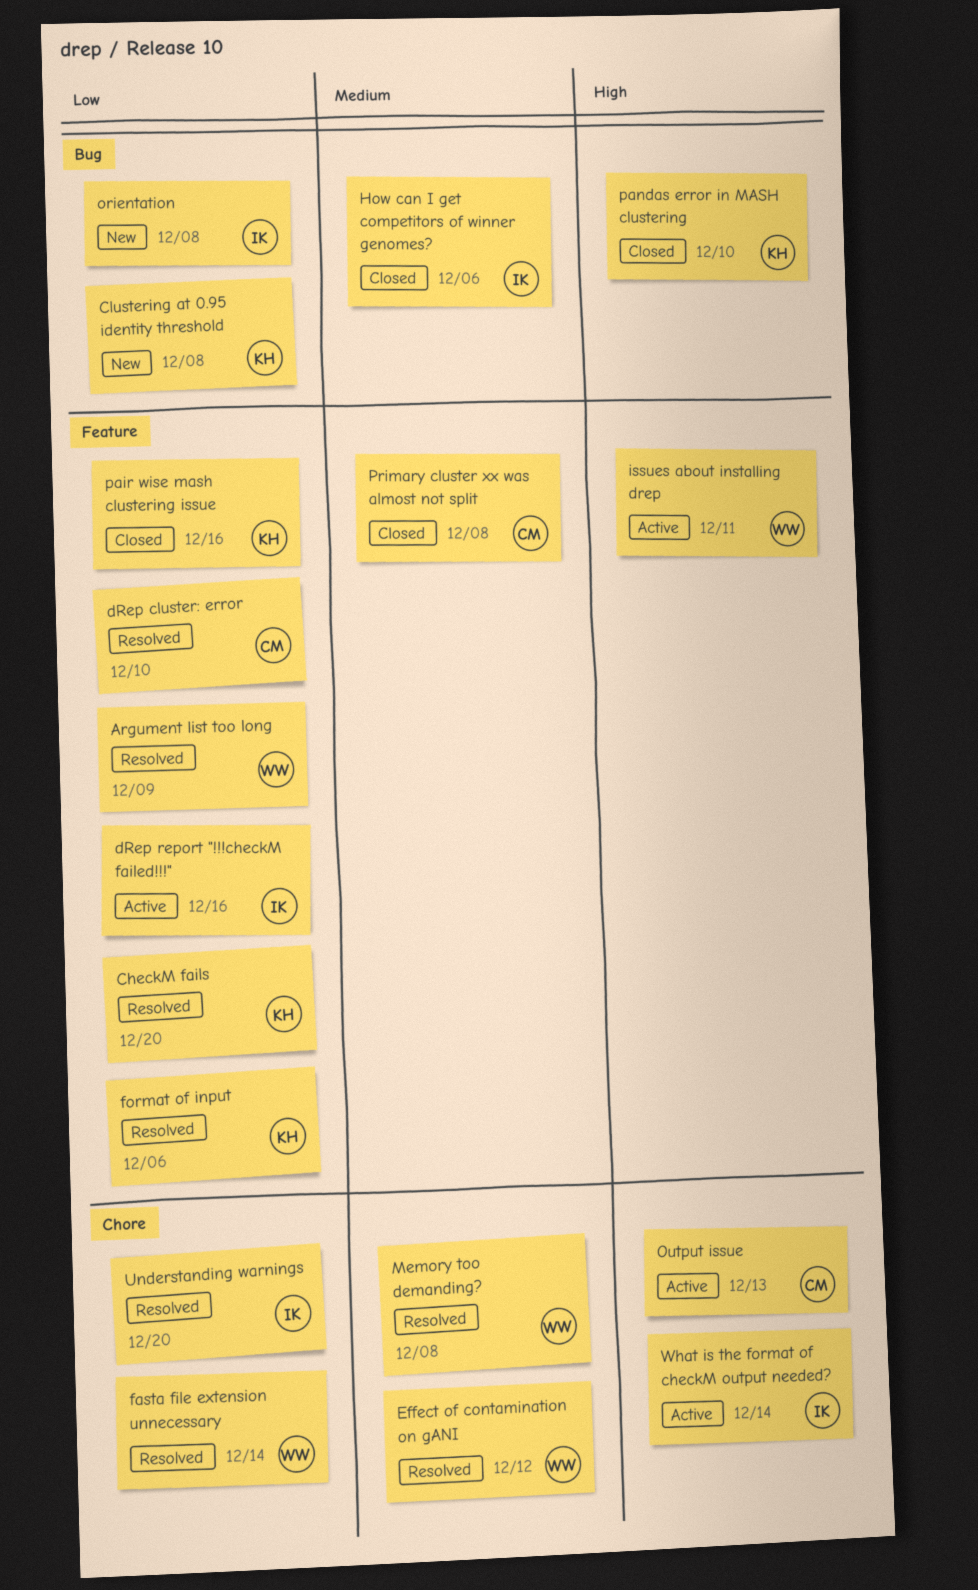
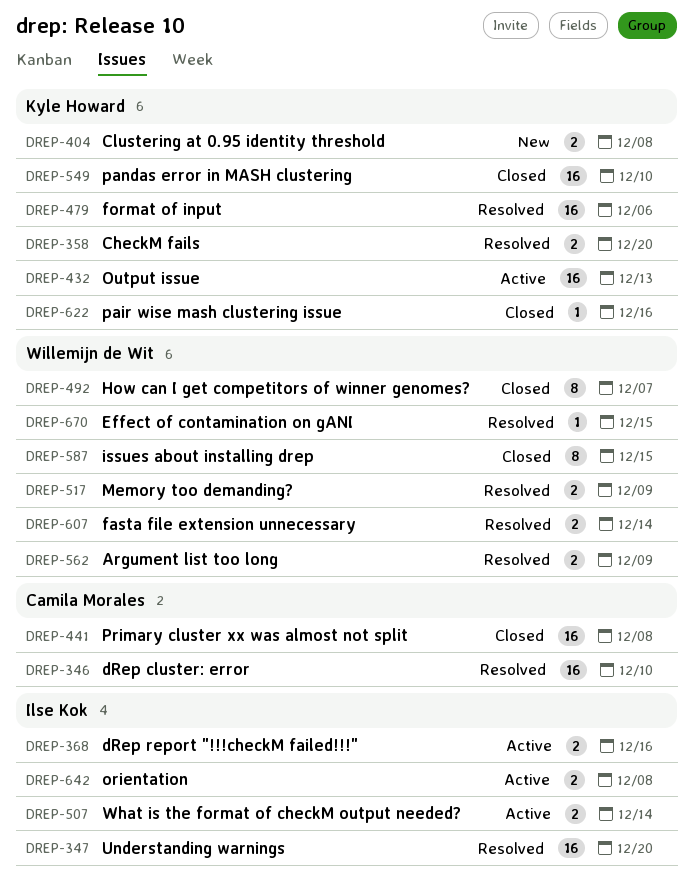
Effect of contamination on gANI, due: Dec 12 -> Dec 15
How can I get competitors of winner genomes?, owner: Ilse Kok -> Willemijn de Wit
How can I get competitors of winner genomes?, due: Dec 6 -> Dec 7
issues about installing drep, status: Active -> Closed
issues about installing drep, due: Dec 11 -> Dec 15
Memory too demanding?, due: Dec 8 -> Dec 9
orientation, status: New -> Active
Output issue, owner: Camila Morales -> Kyle Howard

